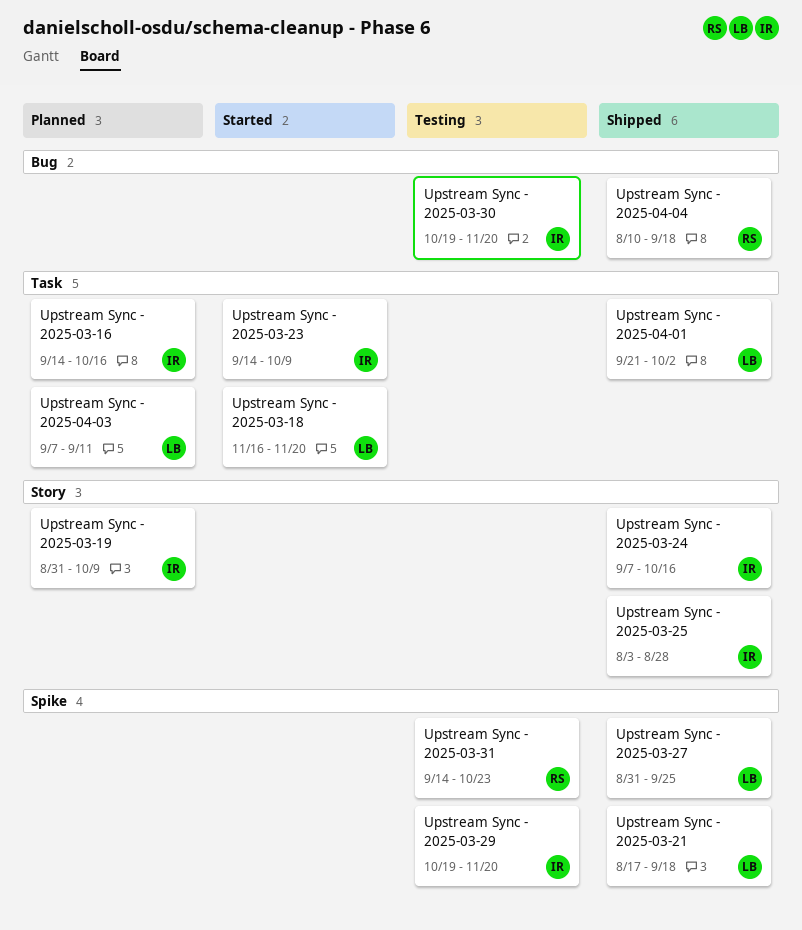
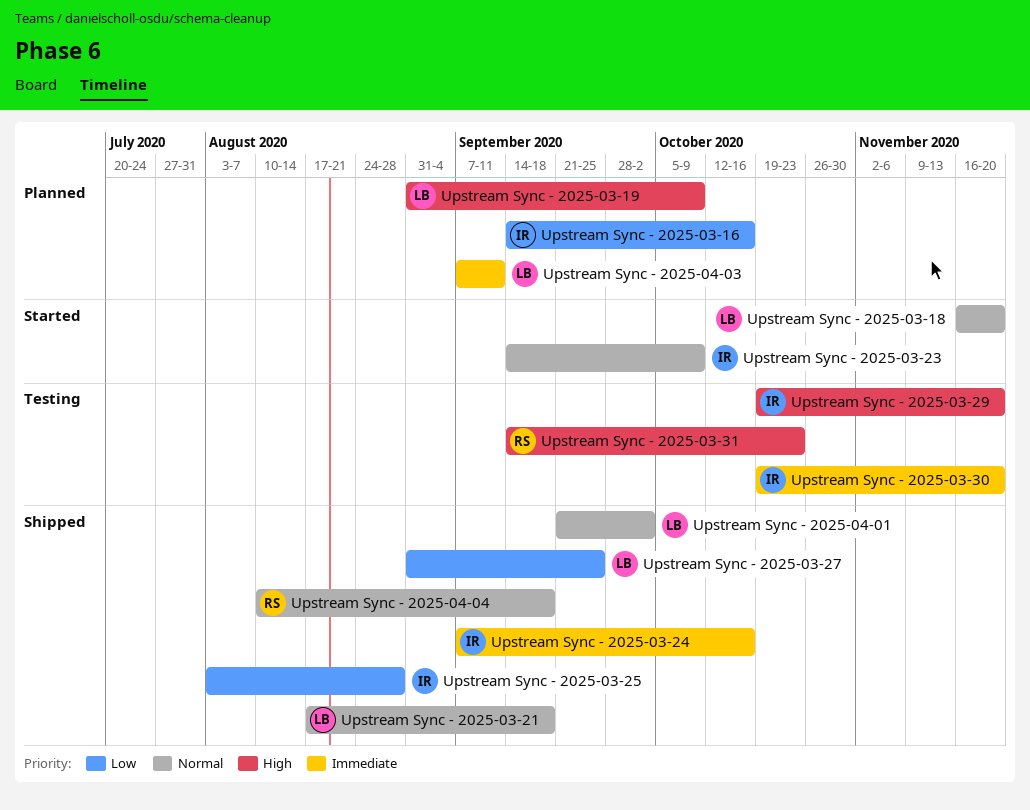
Upstream Sync - 2025-03-19, owner: IR -> LB

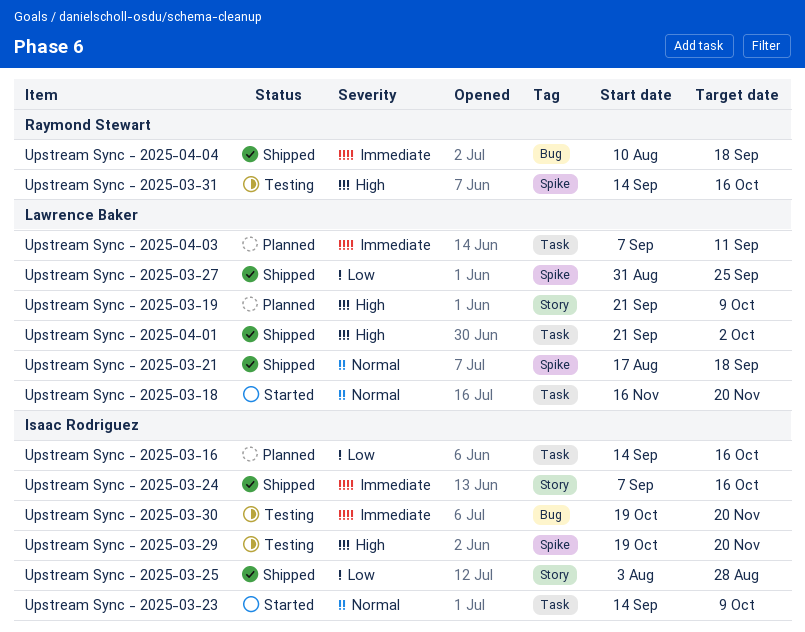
Upstream Sync - 2025-03-19, start: Aug 31 -> Sep 21
Upstream Sync - 2025-03-31, due: Oct 23 -> Oct 16
Upstream Sync - 2025-04-01, priority: Normal -> High
Upstream Sync - 2025-04-04, priority: Normal -> Immediate

